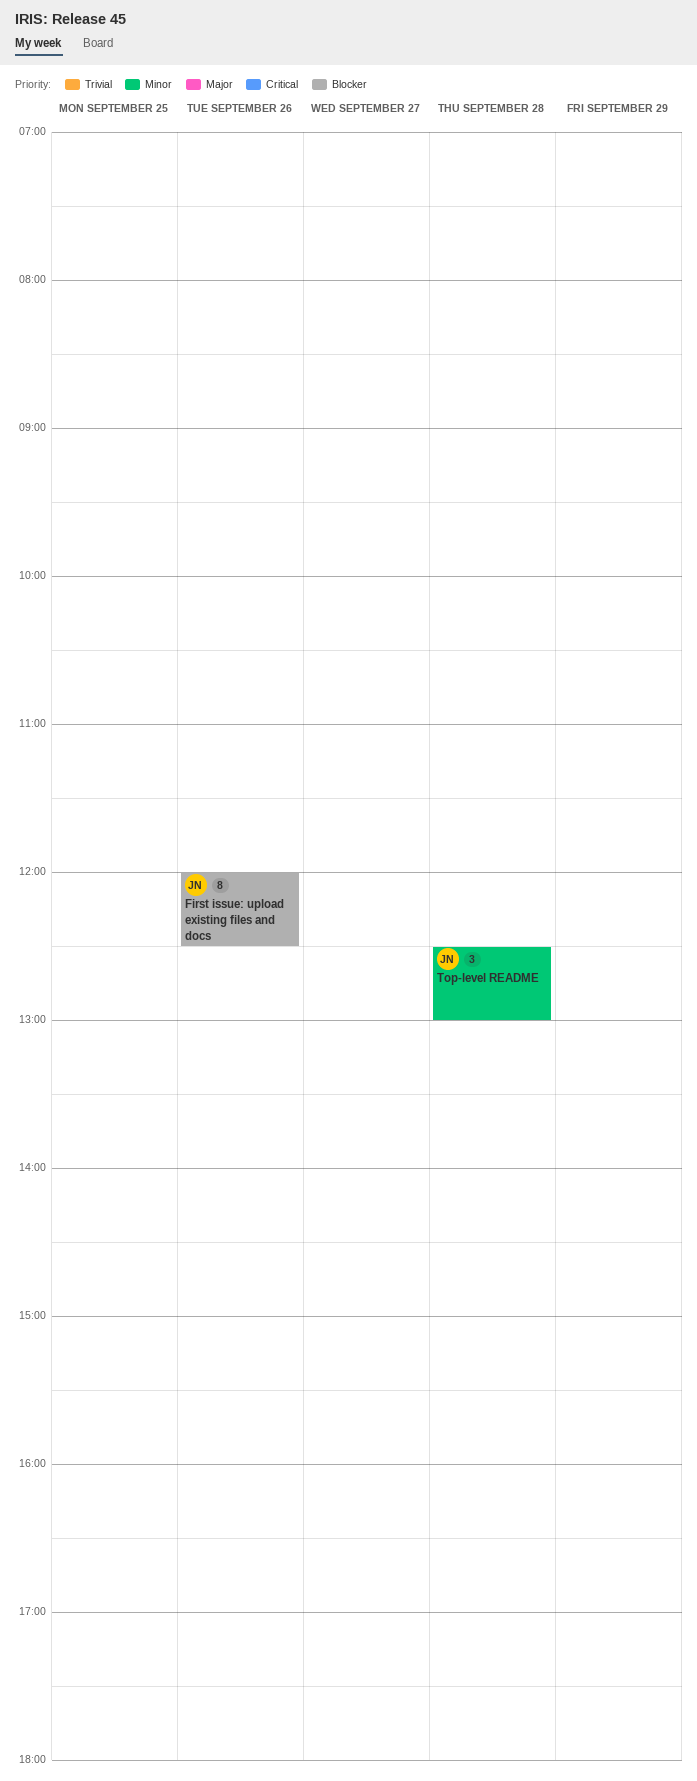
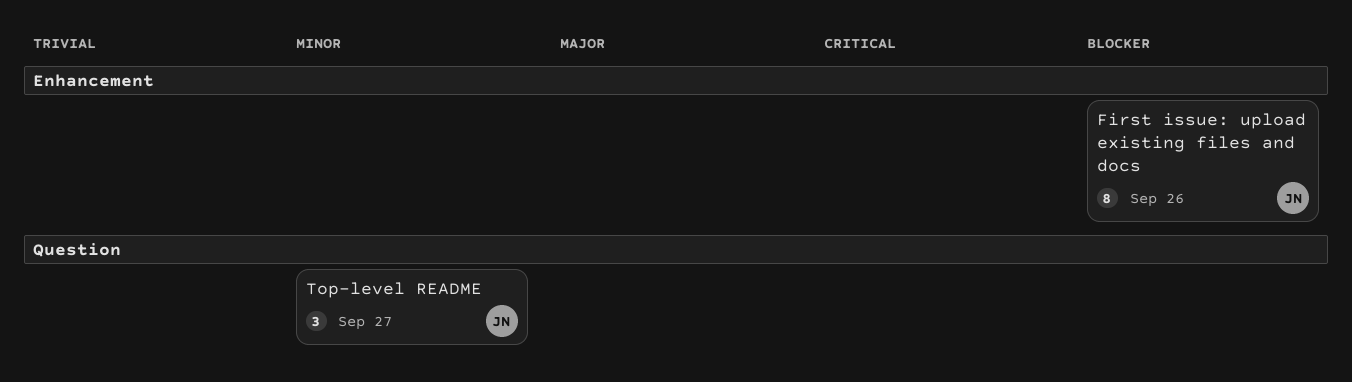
Top-level README, day: Sep 28 -> Sep 27

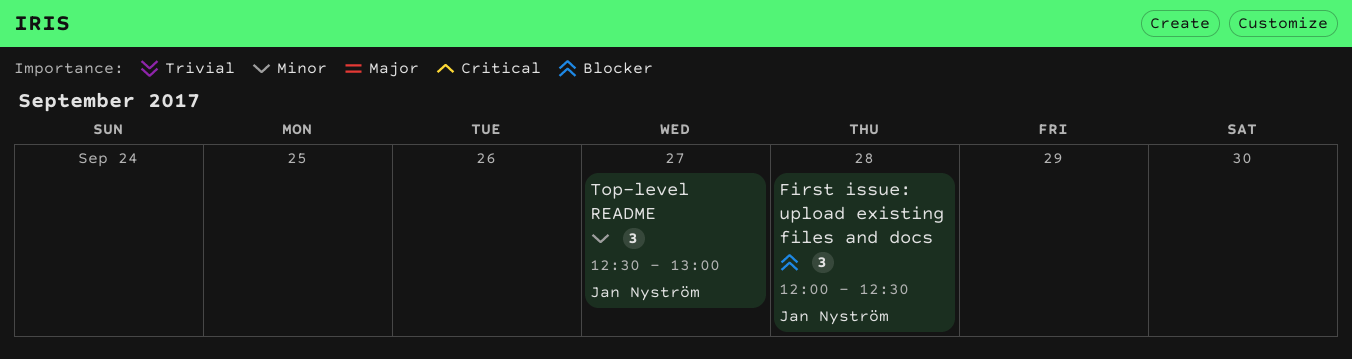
First issue: upload existing files and docs, estimate: 8 -> 3
First issue: upload existing files and docs, day: Sep 26 -> Sep 28

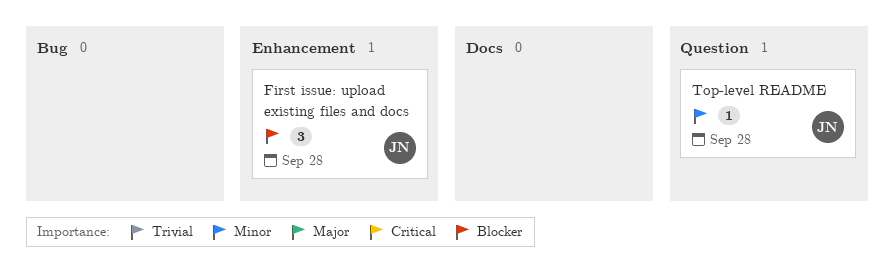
Top-level README, estimate: 3 -> 1
Top-level README, day: Sep 27 -> Sep 28

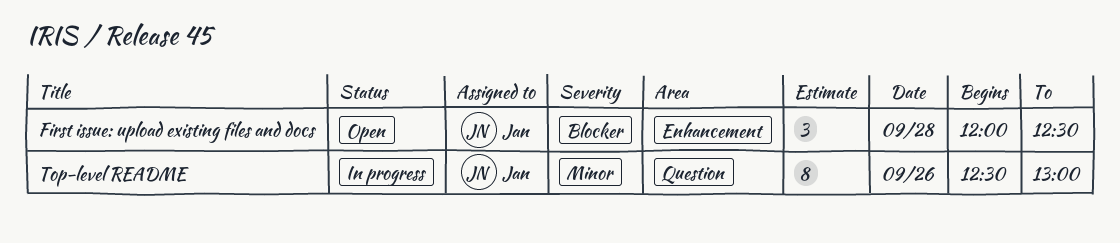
Top-level README, estimate: 1 -> 8
Top-level README, day: Sep 28 -> Sep 26

